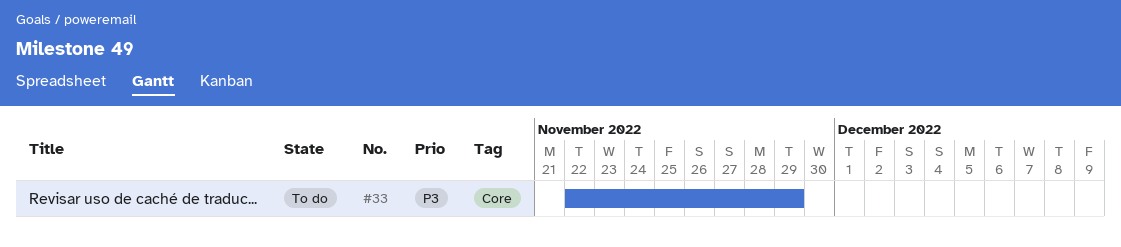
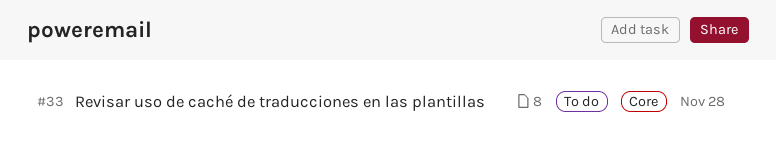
#33, due: Nov 29 -> Nov 28

